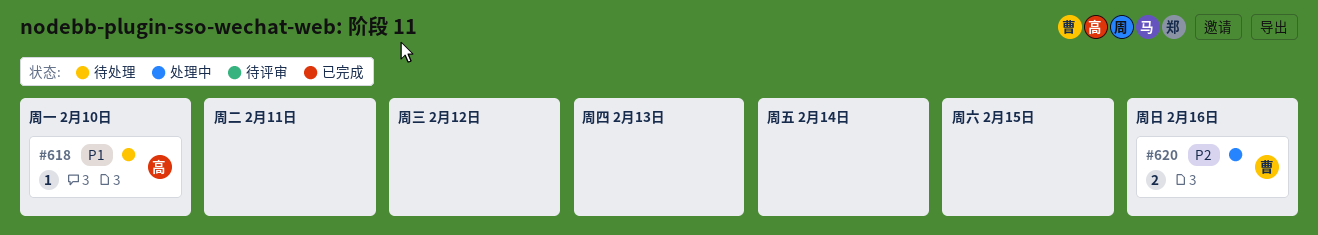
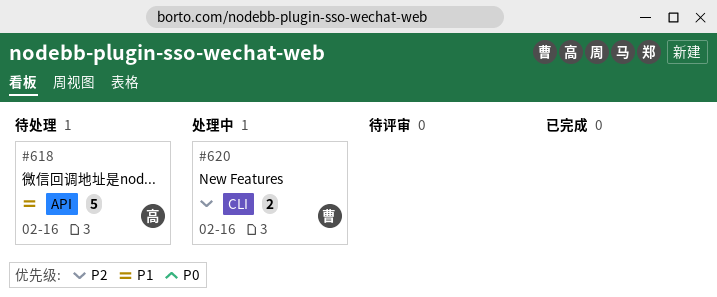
#618, estimate: 1 -> 5
#618, due: Feb 10 -> Feb 16

